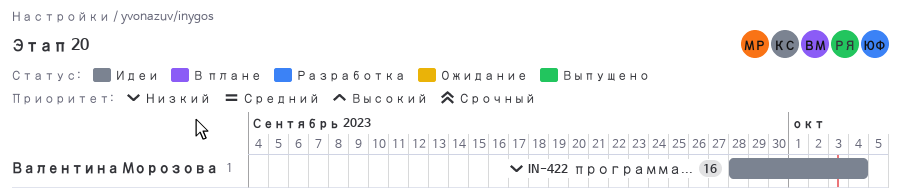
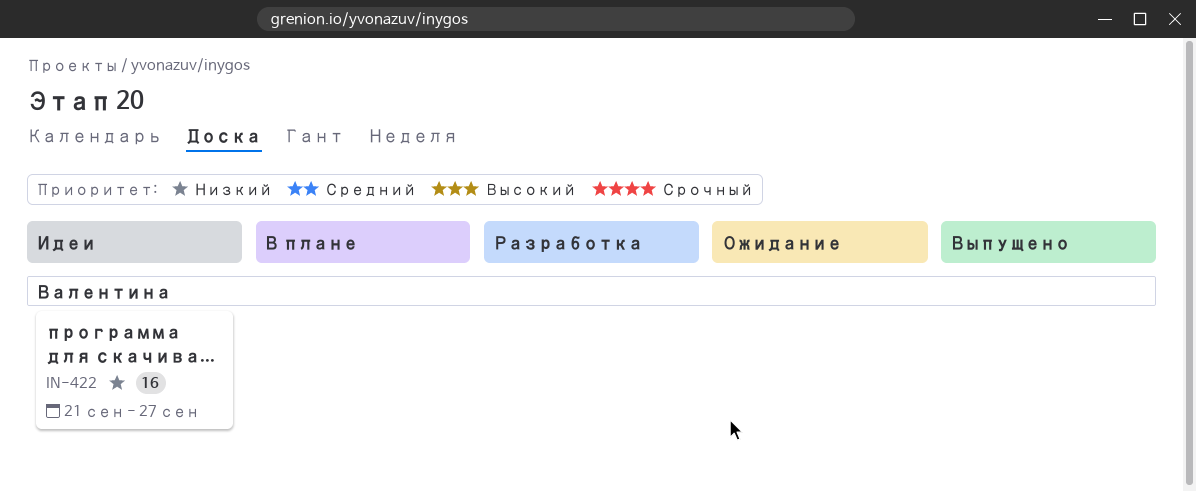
IN-422, start: Sep 28 -> Sep 21
IN-422, due: Oct 4 -> Sep 27

